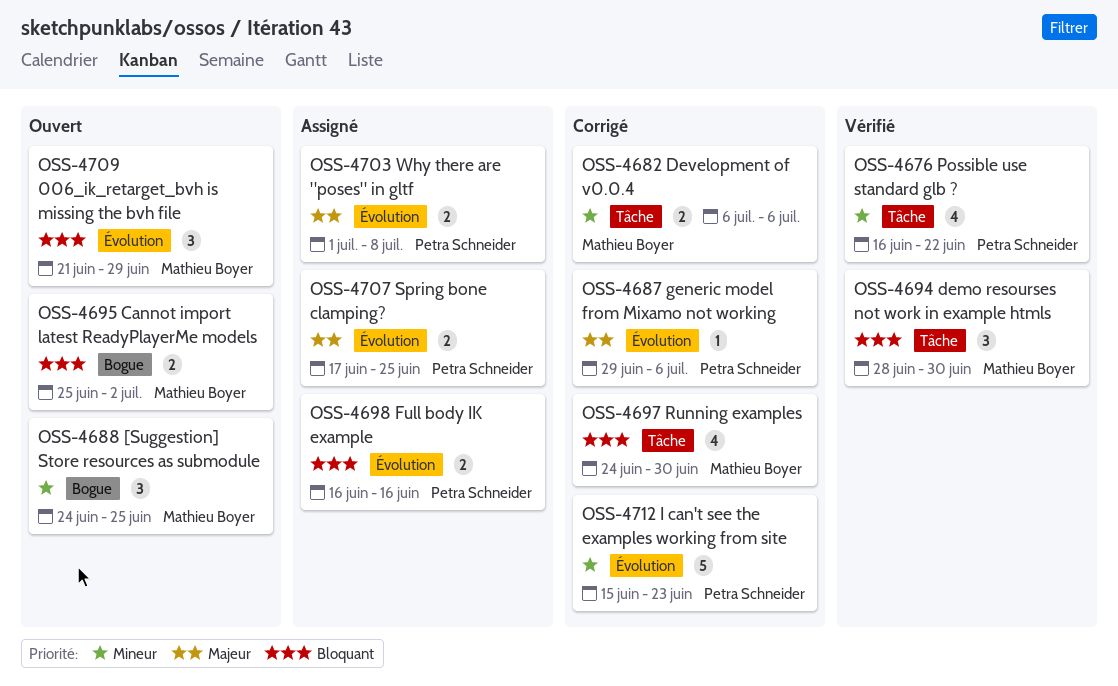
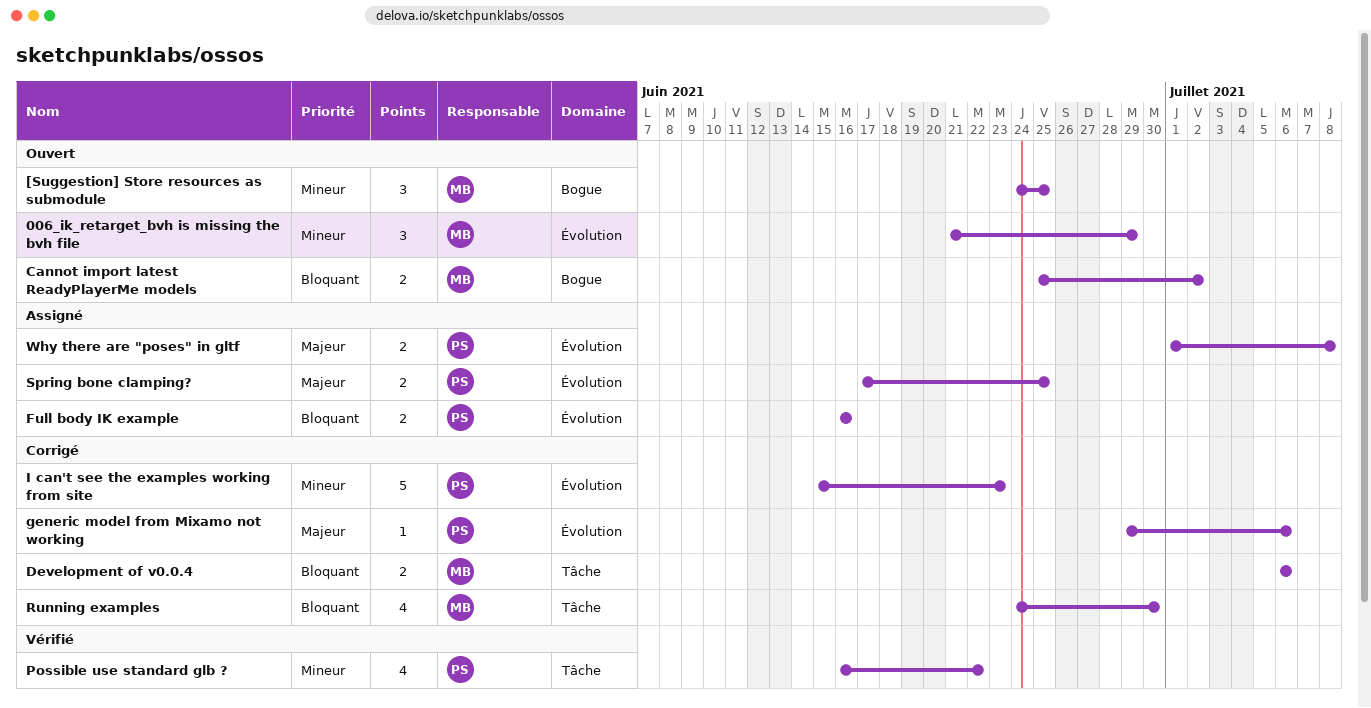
006_ik_retarget_bvh is missing the bvh file, priority: Bloquant -> Mineur
demo resourses not work in example htmls: present -> none
Development of v0.0.4, priority: Mineur -> Bloquant

